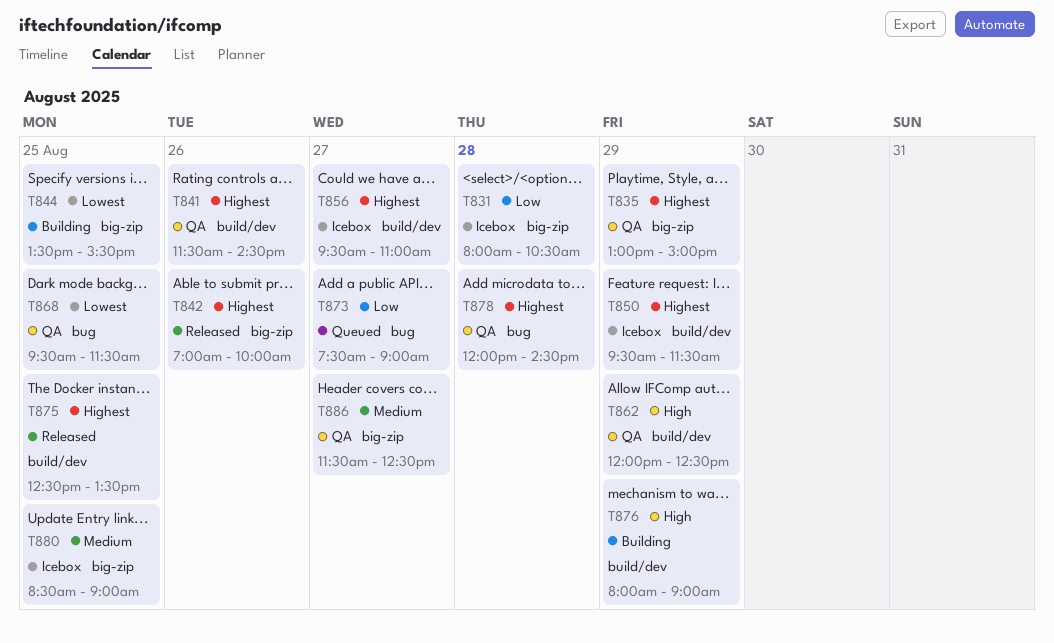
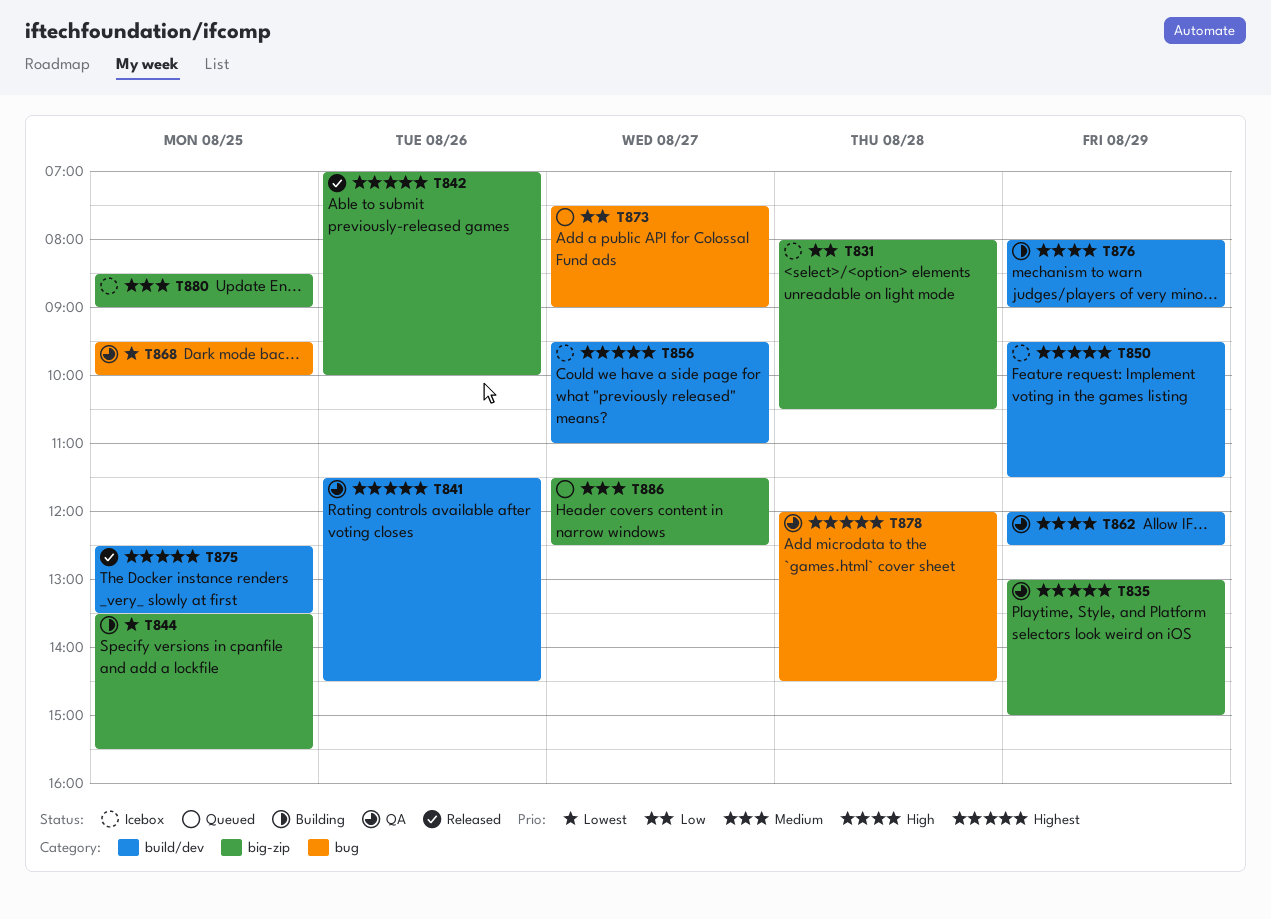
T868, ends: 11:30 -> 10:00
T886, status: QA -> Queued

